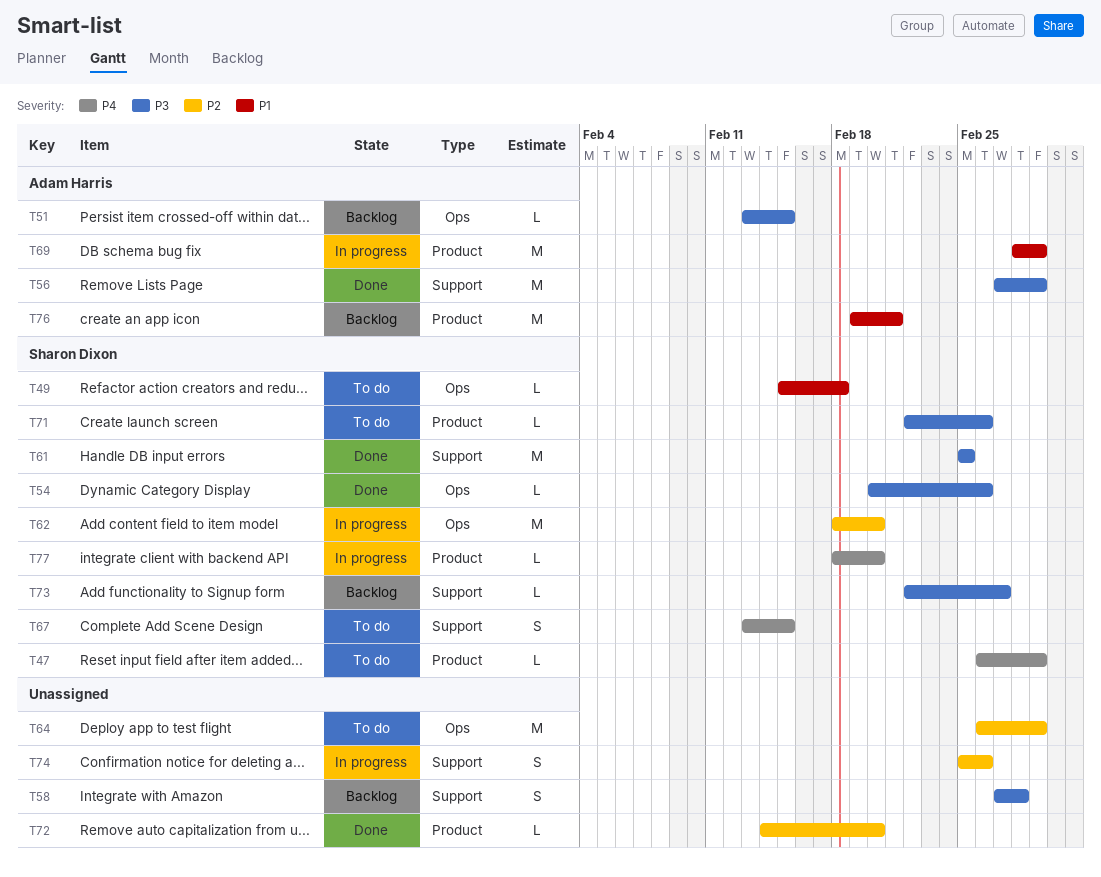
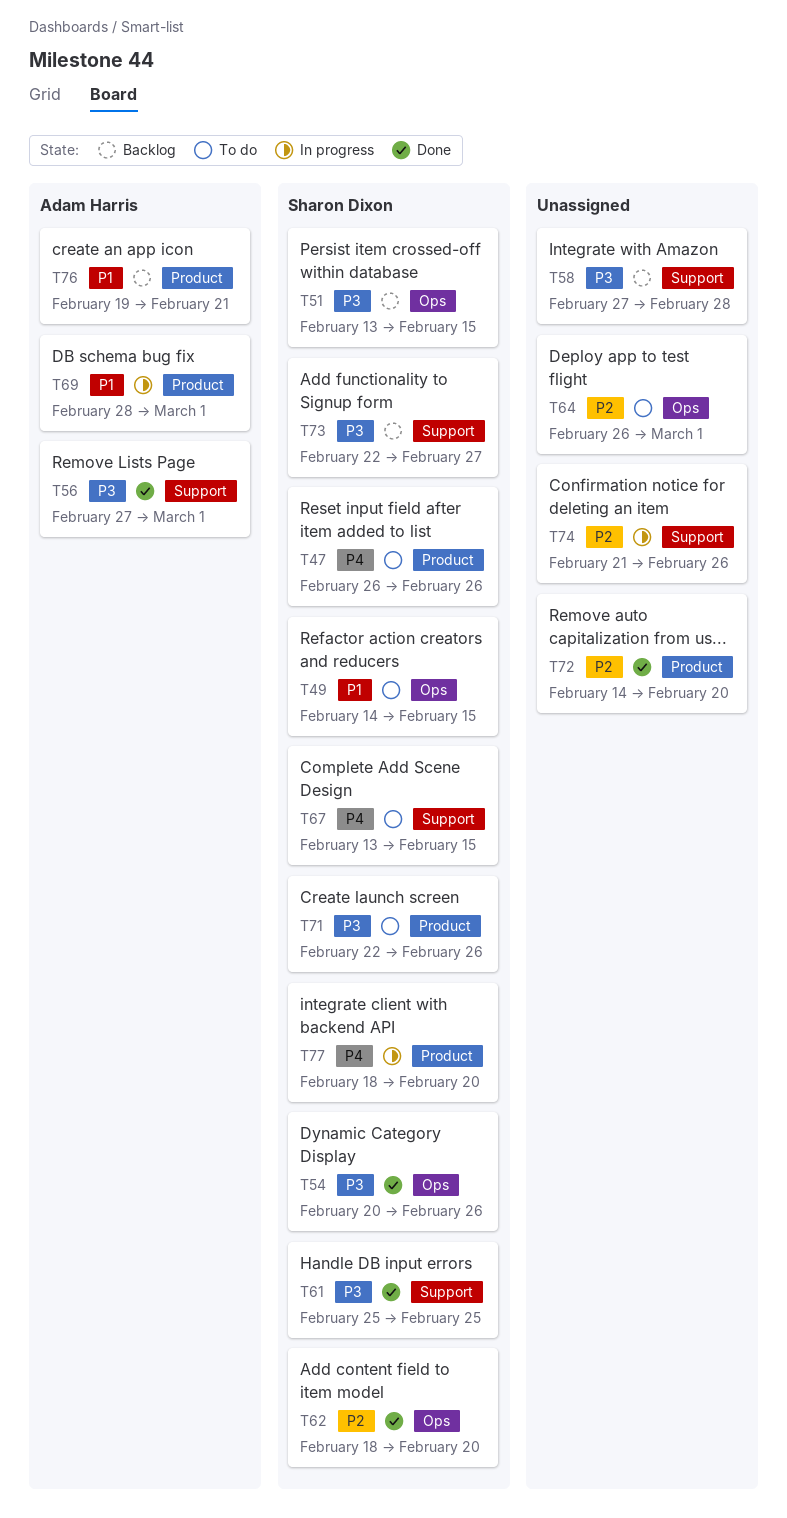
T47, due: Mar 1 -> Feb 26
T49, start: Feb 15 -> Feb 14
T49, due: Feb 18 -> Feb 15
T51, owner: Adam Harris -> Sharon Dixon
T62, status: In progress -> Done
T74, start: Feb 25 -> Feb 21

